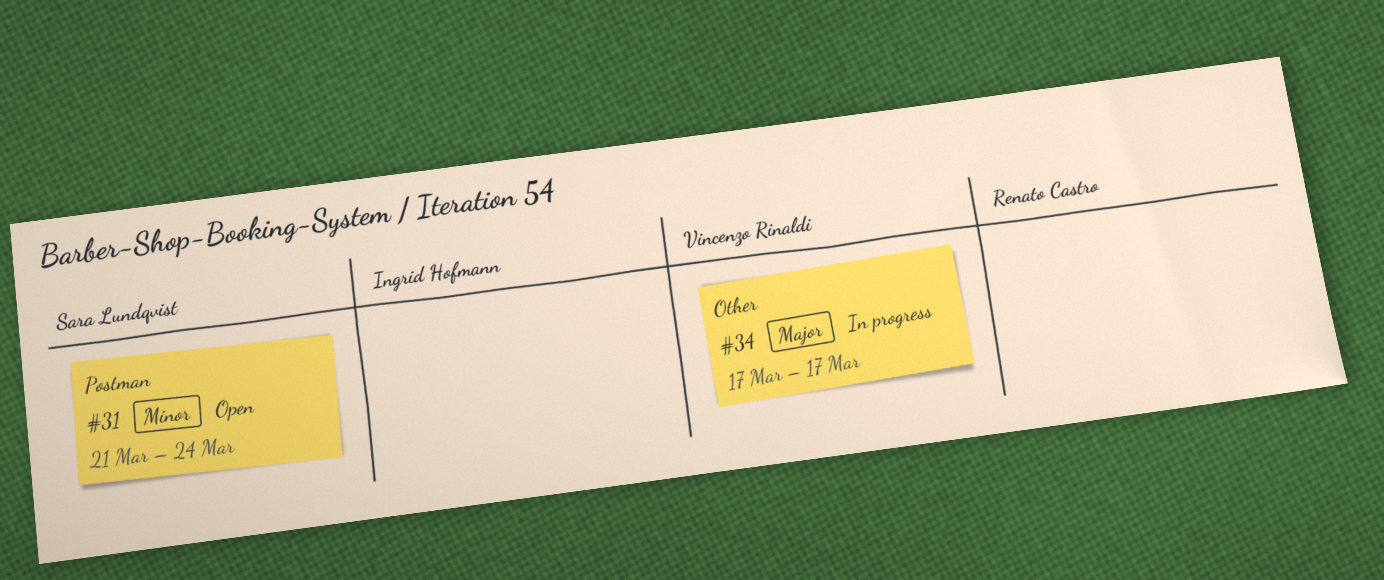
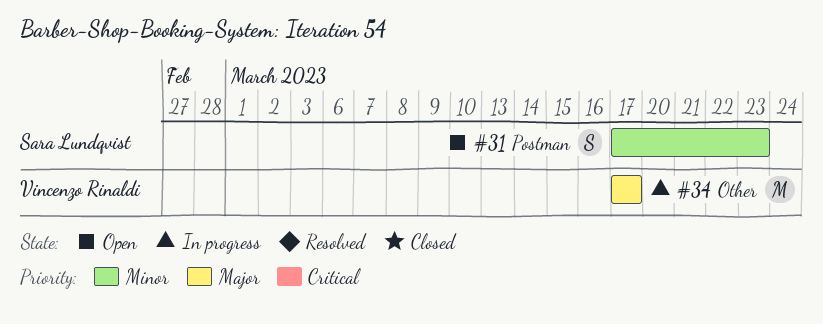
#31, start: Mar 21 -> Mar 17
#31, due: Mar 24 -> Mar 23

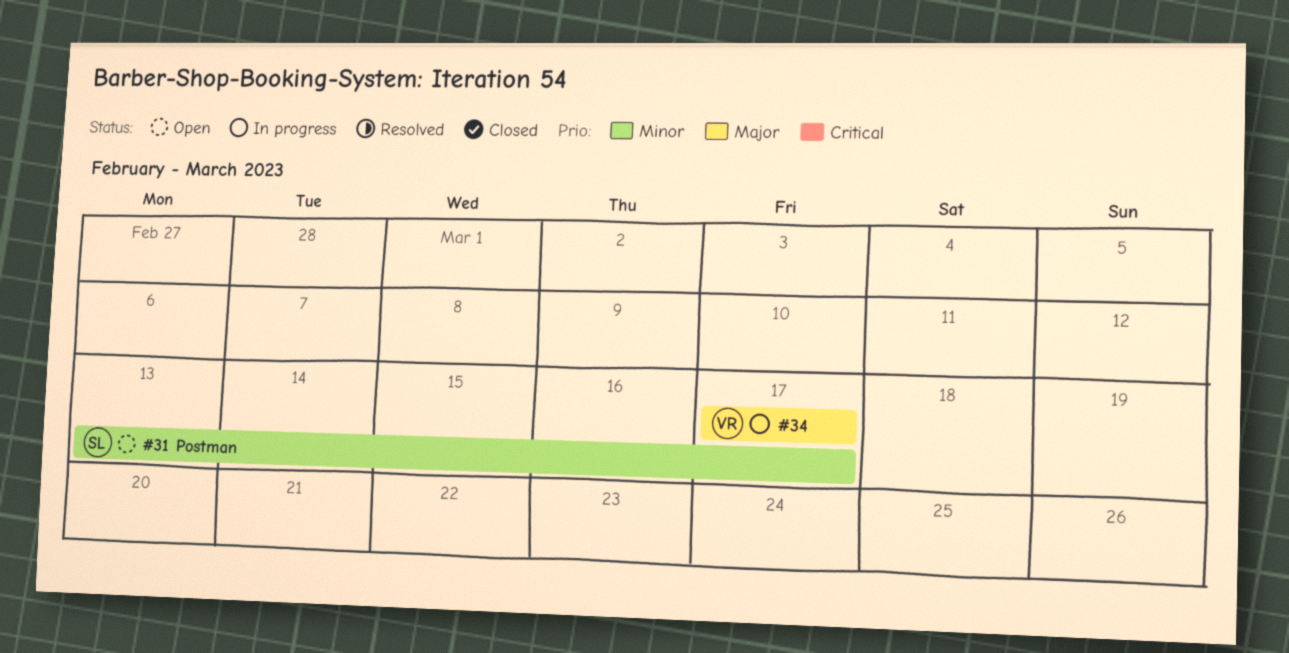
#31, start: Mar 17 -> Mar 13
#31, due: Mar 23 -> Mar 17

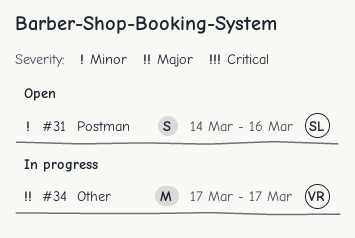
#31, start: Mar 13 -> Mar 14
#31, due: Mar 17 -> Mar 16

